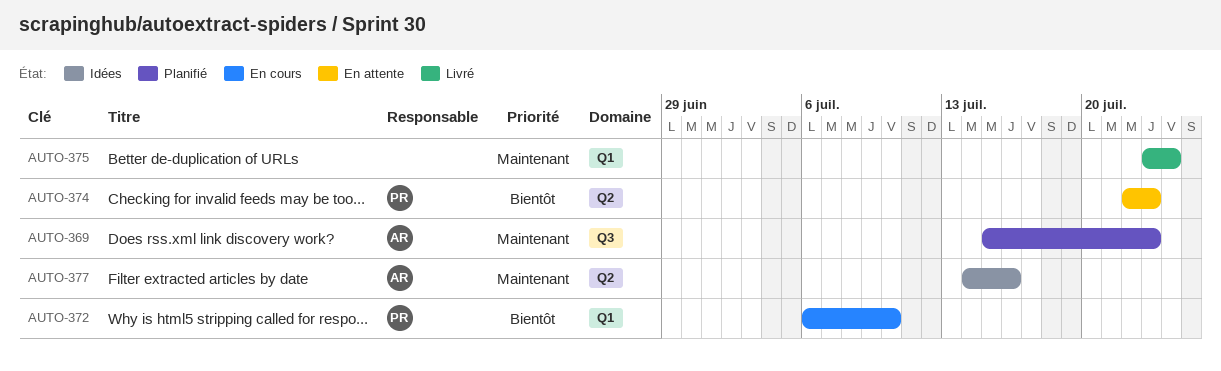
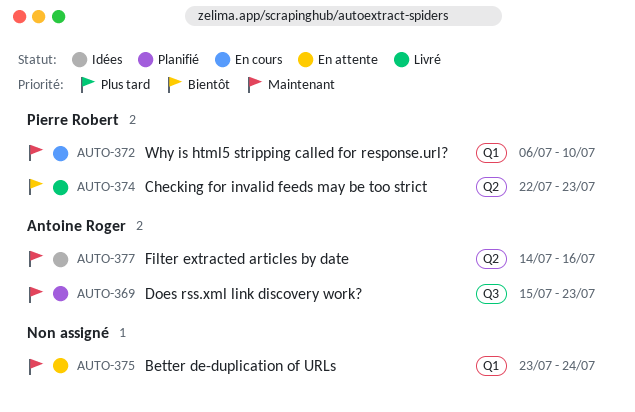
AUTO-372, priority: Bientôt -> Maintenant
AUTO-374, status: En attente -> Livré
AUTO-375, status: Livré -> En attente

